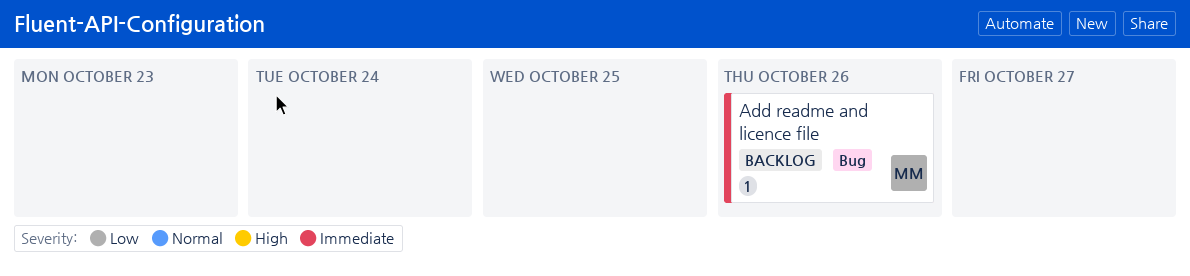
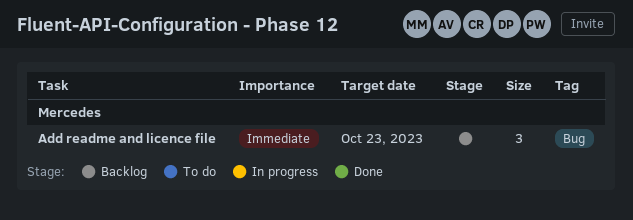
Add readme and licence file, estimate: 1 -> 3
Add readme and licence file, due: Oct 26 -> Oct 23

